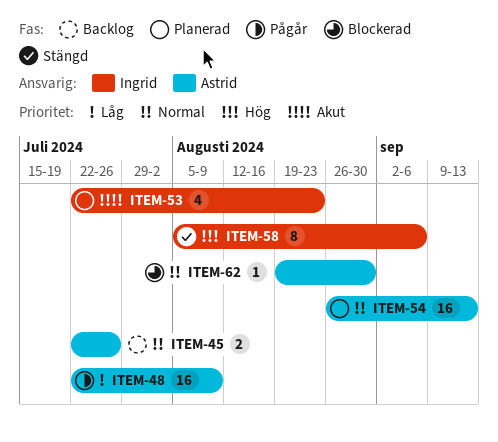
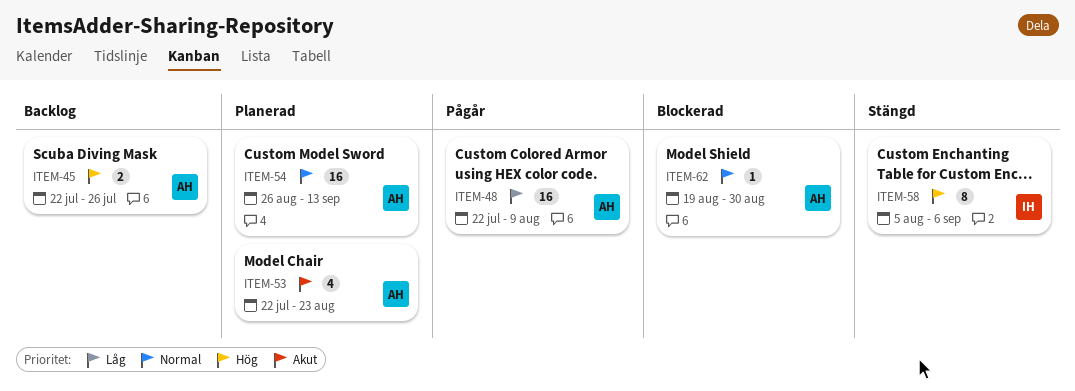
ITEM-45, priority: Normal -> Hög
ITEM-53, owner: Ingrid -> Astrid

